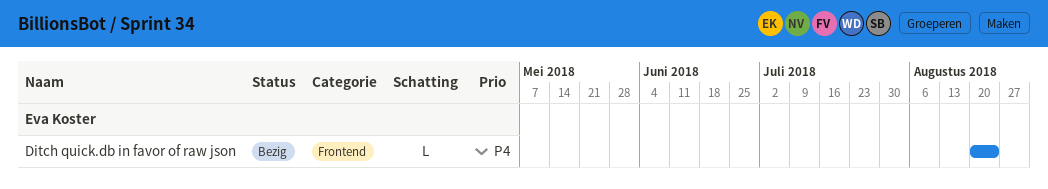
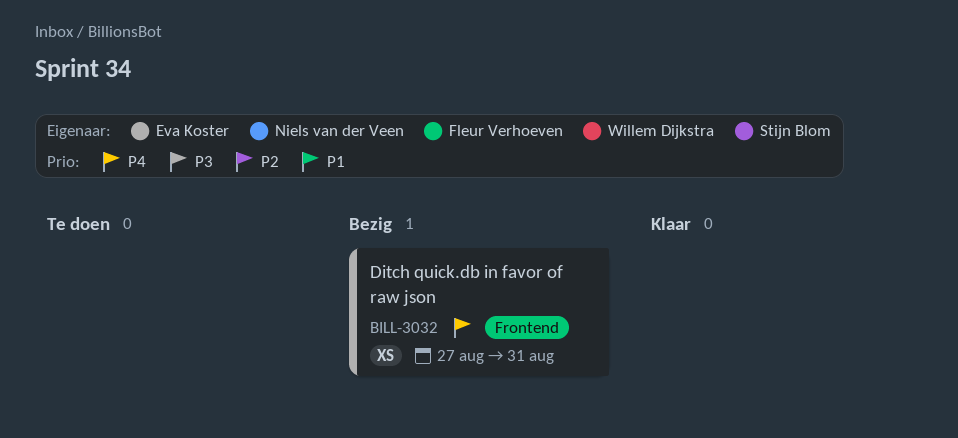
Ditch quick.db in favor of raw json, estimate: L -> XS
Ditch quick.db in favor of raw json, start: Aug 20 -> Aug 27
Ditch quick.db in favor of raw json, due: Aug 24 -> Aug 31

